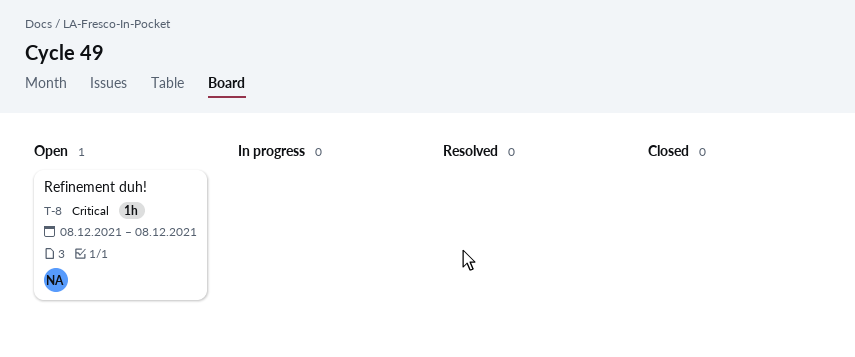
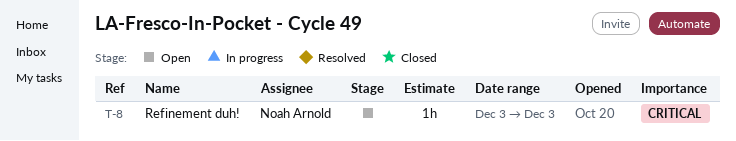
T-8, start: Dec 8 -> Dec 3
T-8, due: Dec 8 -> Dec 3

